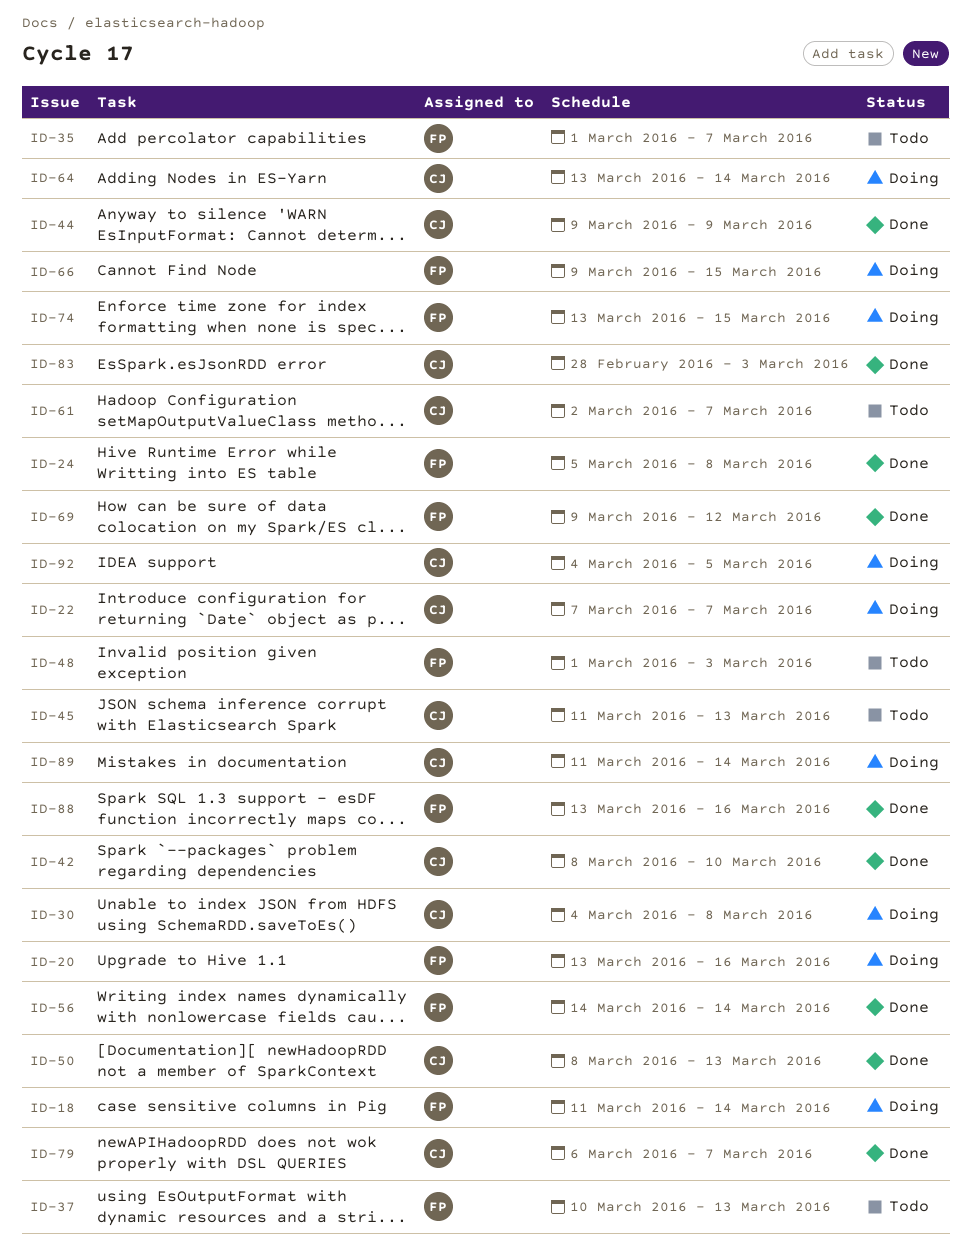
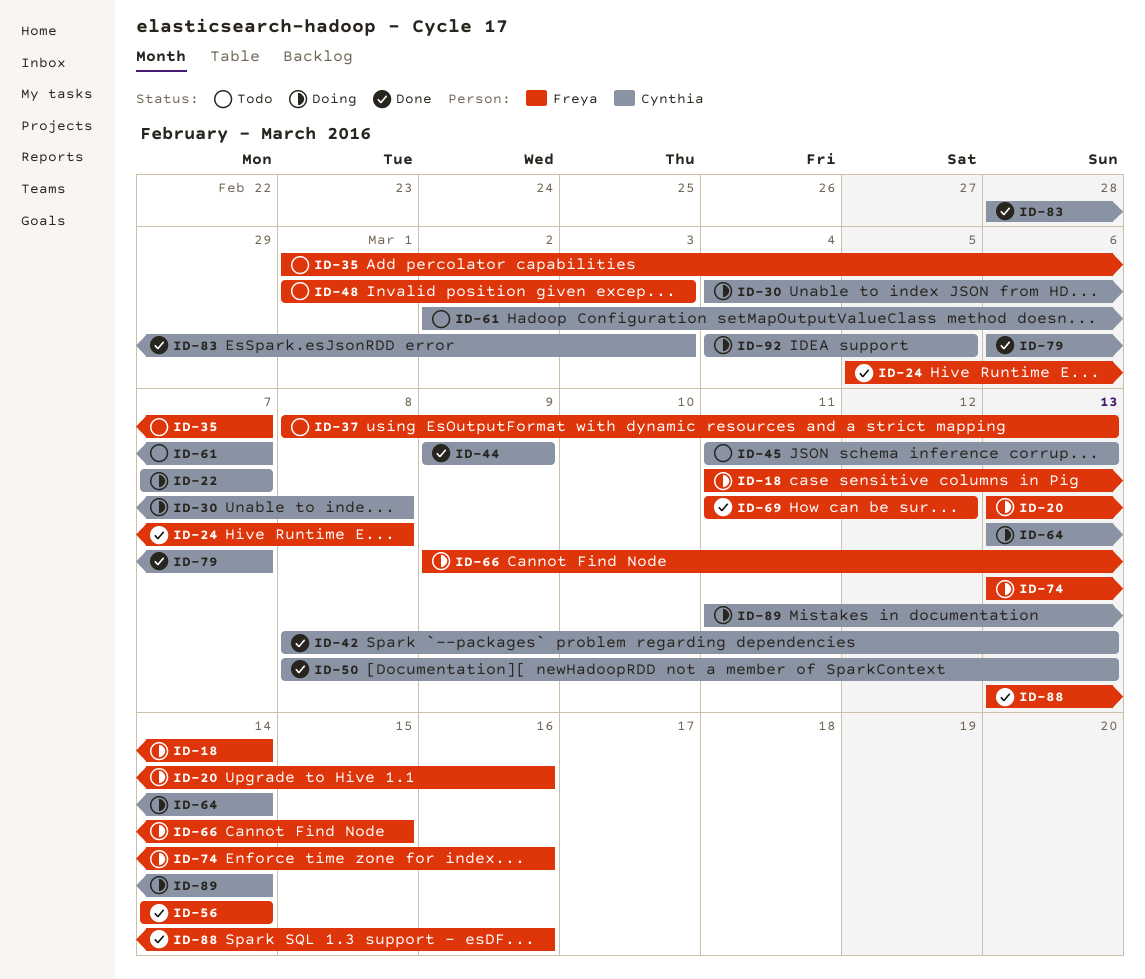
ID-37, start: Mar 10 -> Mar 8
ID-42, due: Mar 10 -> Mar 13
ID-69, start: Mar 9 -> Mar 11
ID-74, due: Mar 15 -> Mar 16

